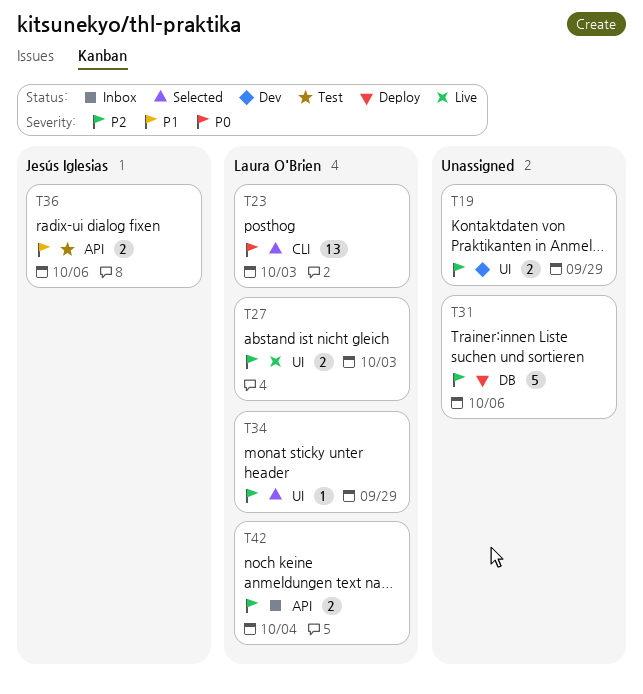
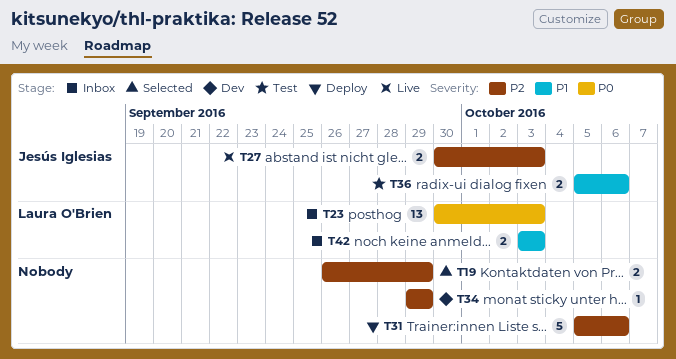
T19, status: Dev -> Selected
T23, status: Selected -> Inbox
T27, owner: Laura O'Brien -> Jesús Iglesias
T34, status: Selected -> Dev
T34, owner: Laura O'Brien -> none
T42, priority: P2 -> P1
T42, due: Oct 4 -> Oct 3

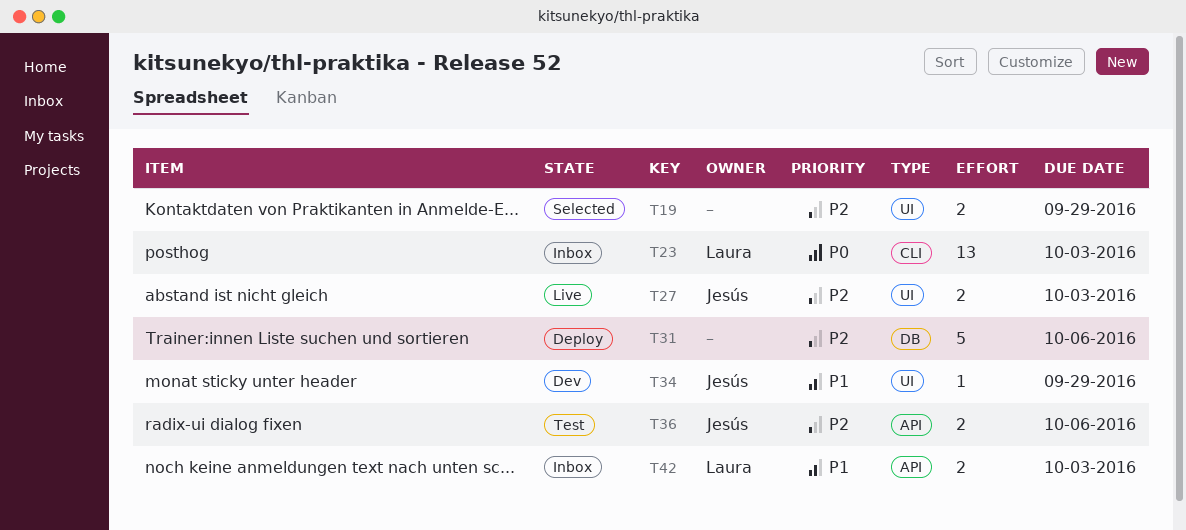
T34, owner: none -> Jesús Iglesias
T34, priority: P2 -> P1
T36, priority: P1 -> P2

